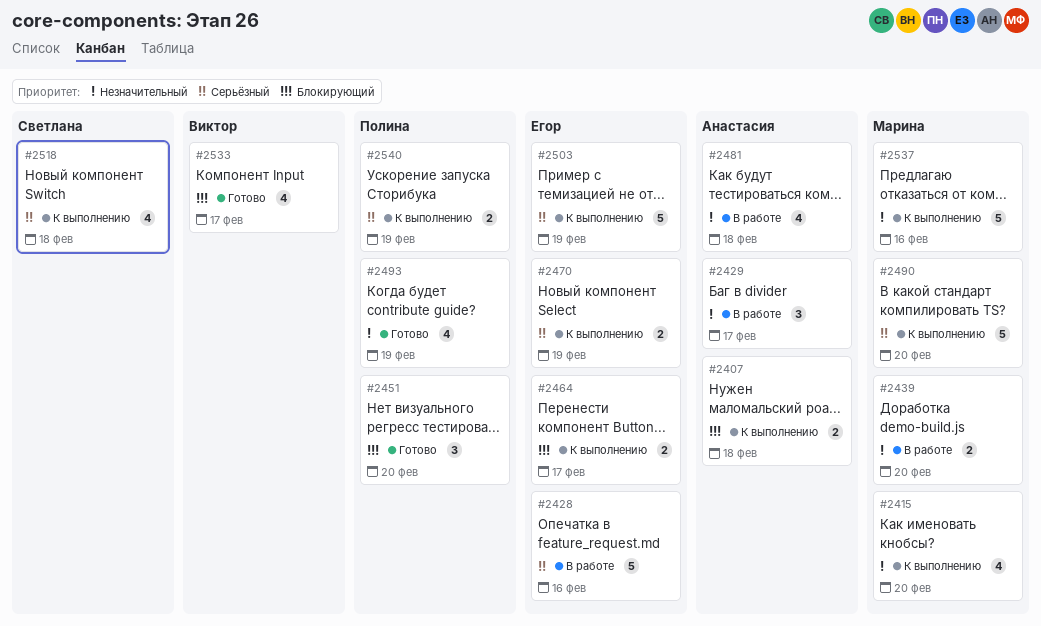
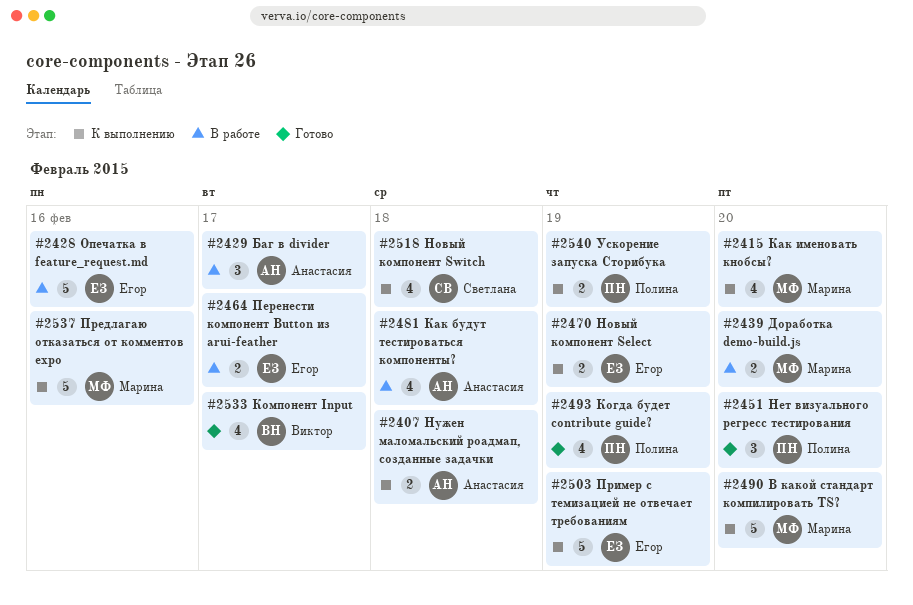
#2464, status: К выполнению -> В работе

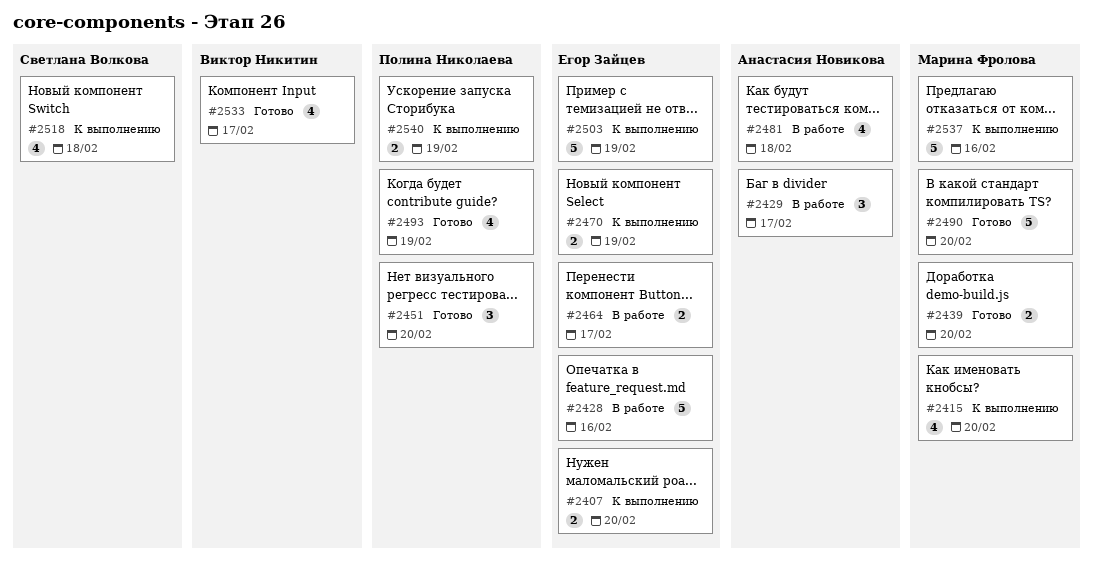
#2407, owner: Анастасия Новикова -> Егор Зайцев
#2407, due: Feb 18 -> Feb 20
#2439, status: В работе -> Готово
#2490, status: К выполнению -> Готово

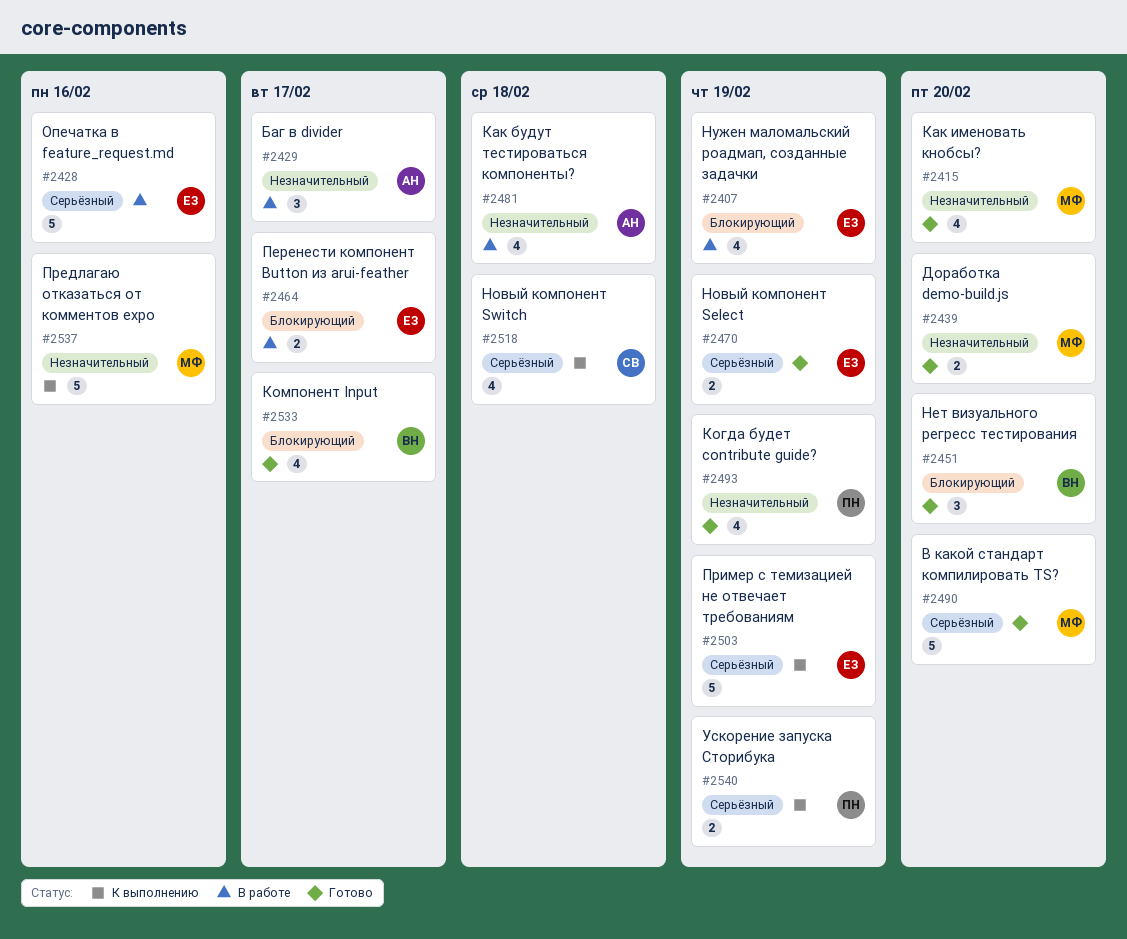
#2407, status: К выполнению -> В работе
#2407, estimate: 2 -> 4
#2407, due: Feb 20 -> Feb 19
#2415, status: К выполнению -> Готово
#2451, owner: Полина Николаева -> Виктор Никитин
#2470, status: К выполнению -> Готово

